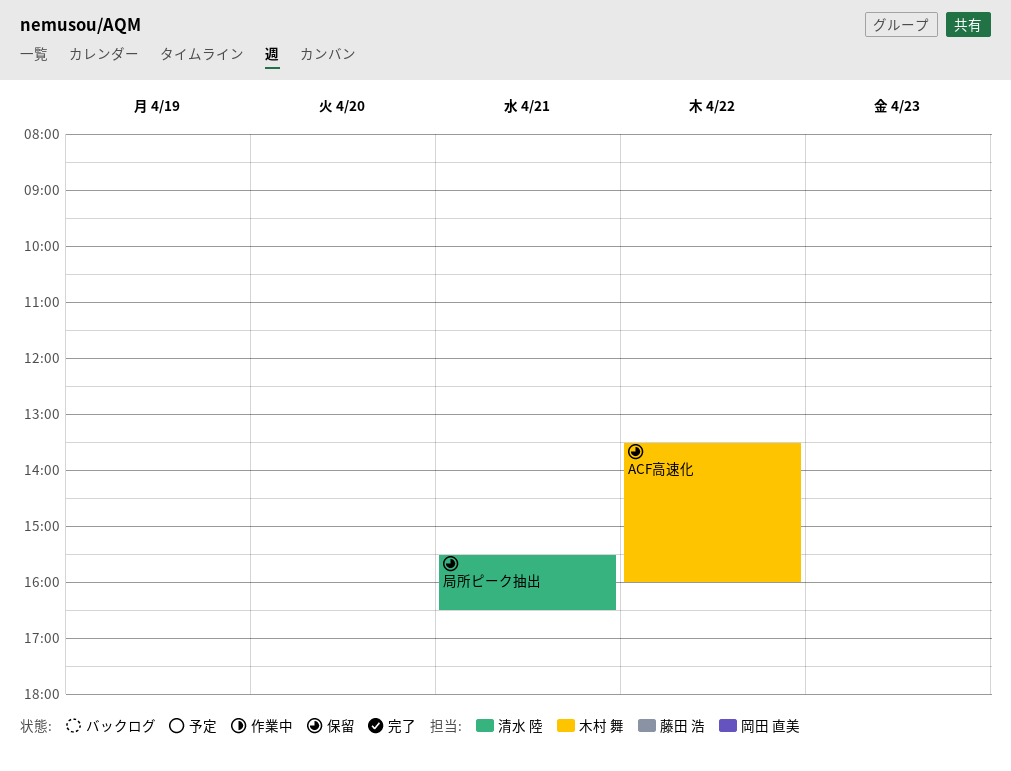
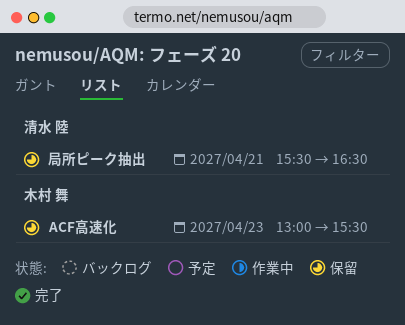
ACF高速化, day: Apr 22 -> Apr 23
ACF高速化, begins: 13:30 -> 13:00
ACF高速化, ends: 16:00 -> 15:30

